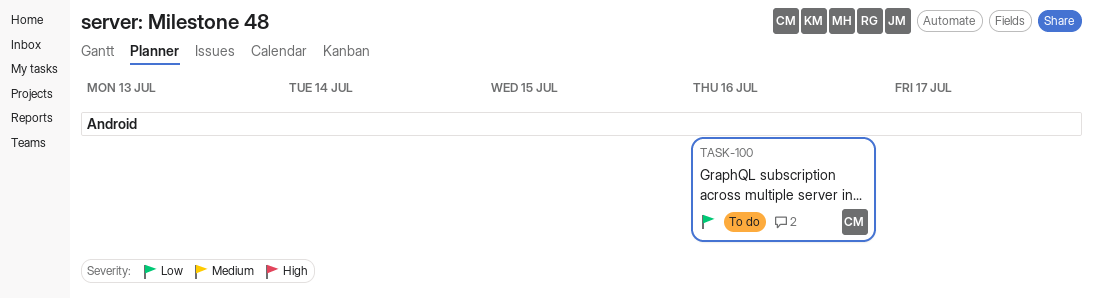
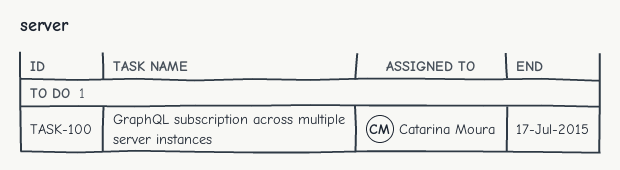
TASK-100, due: Jul 16 -> Jul 17

